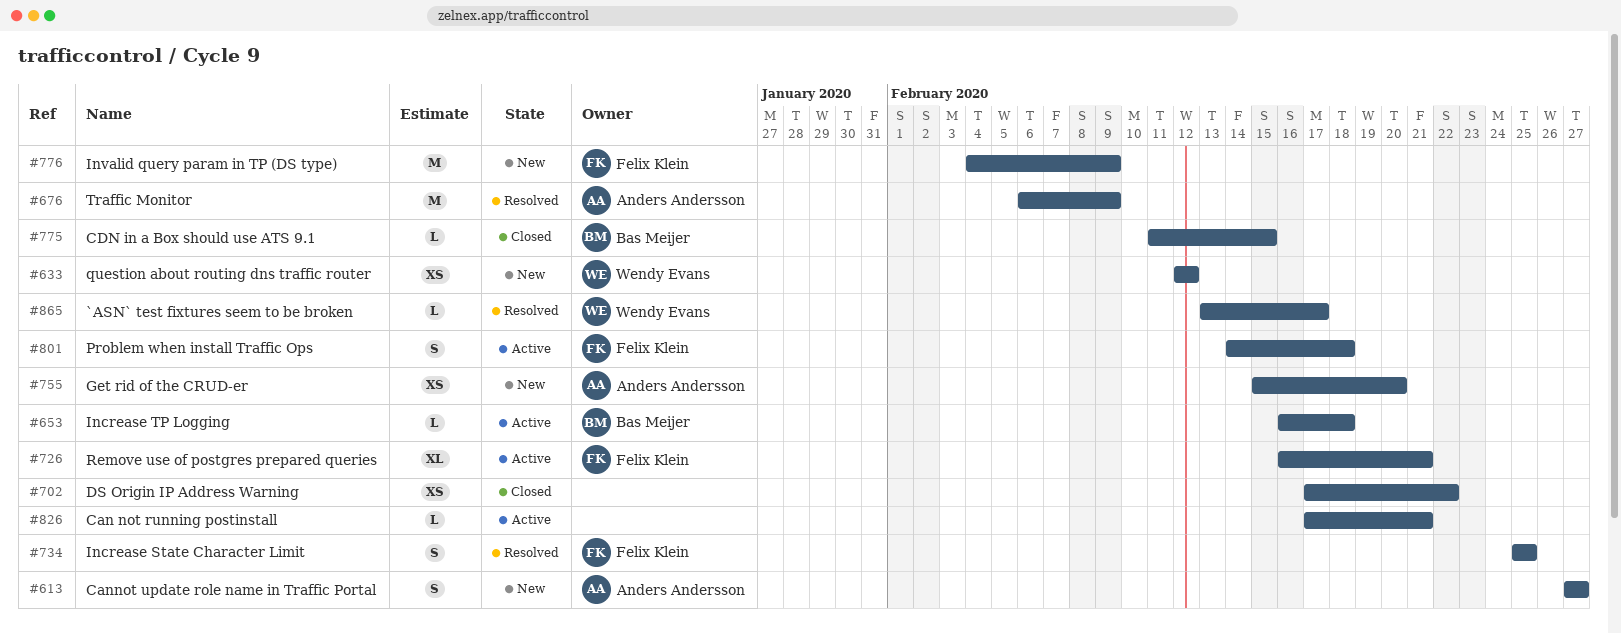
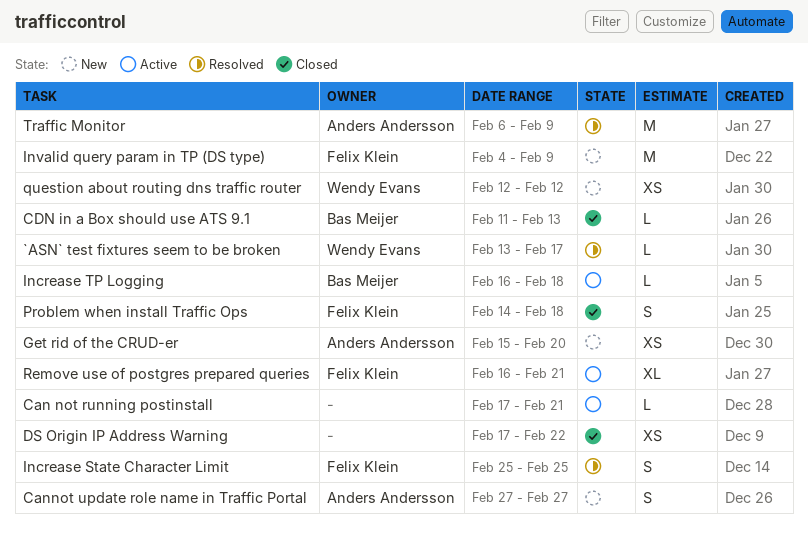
CDN in a Box should use ATS 9.1, due: Feb 15 -> Feb 13
Problem when install Traffic Ops, status: Active -> Closed

